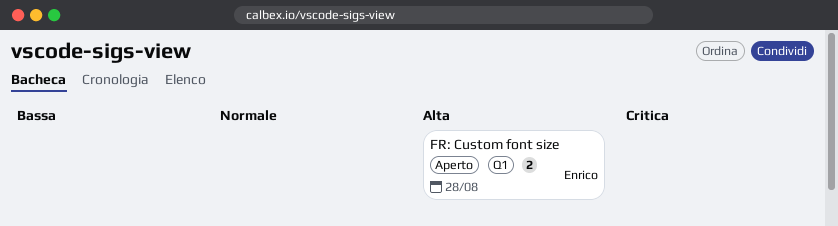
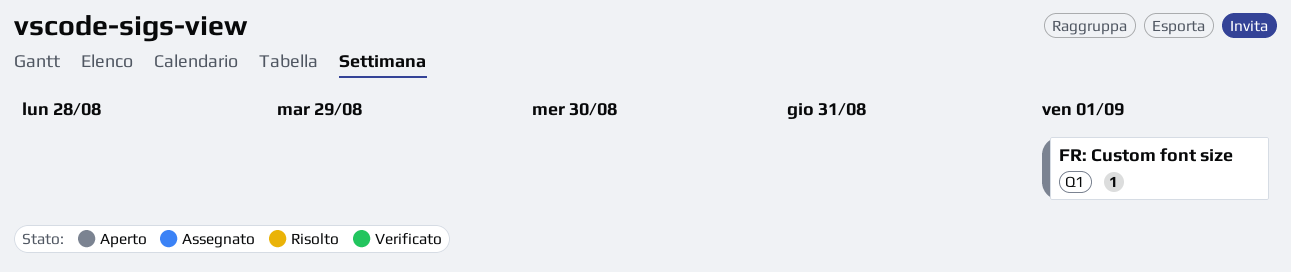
FR: Custom font size, estimate: 2 -> 1
FR: Custom font size, due: Aug 28 -> Sep 1

